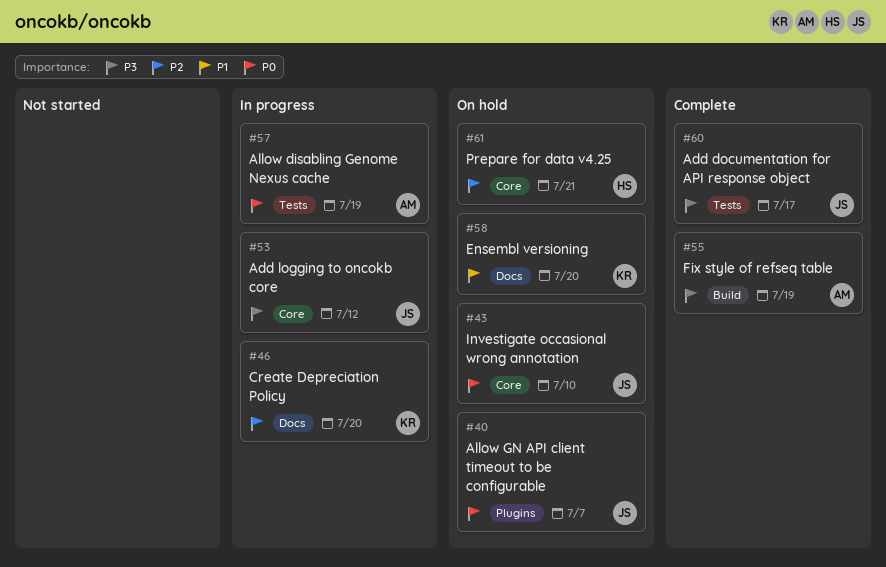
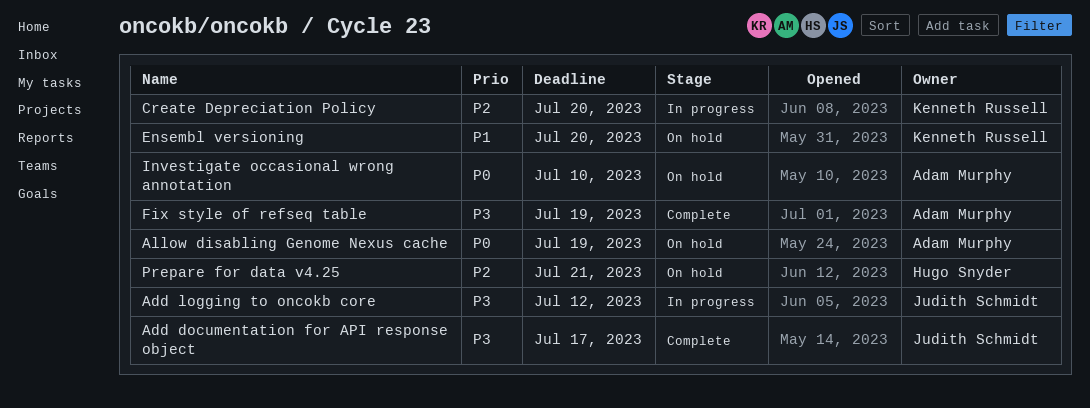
Allow disabling Genome Nexus cache, status: In progress -> On hold
Allow GN API client timeout to be configurable: present -> none
Investigate occasional wrong annotation, owner: Judith Schmidt -> Adam Murphy

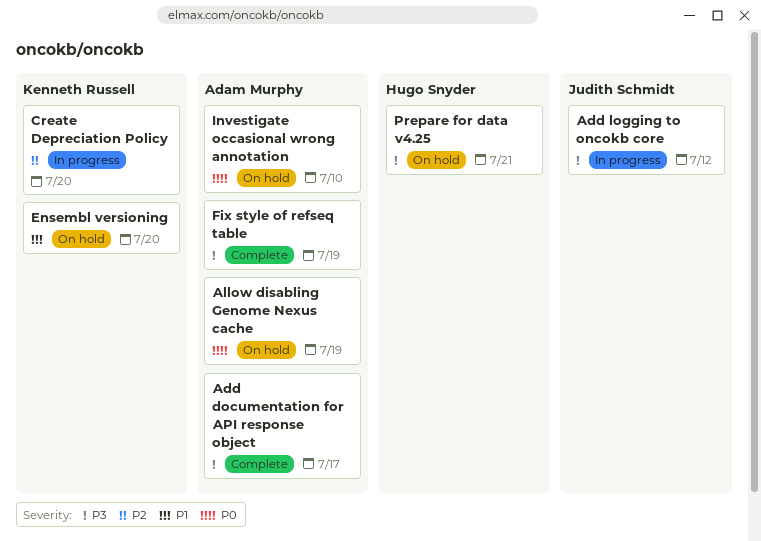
Add documentation for API response object, owner: Judith Schmidt -> Adam Murphy
Prepare for data v4.25, priority: P2 -> P3

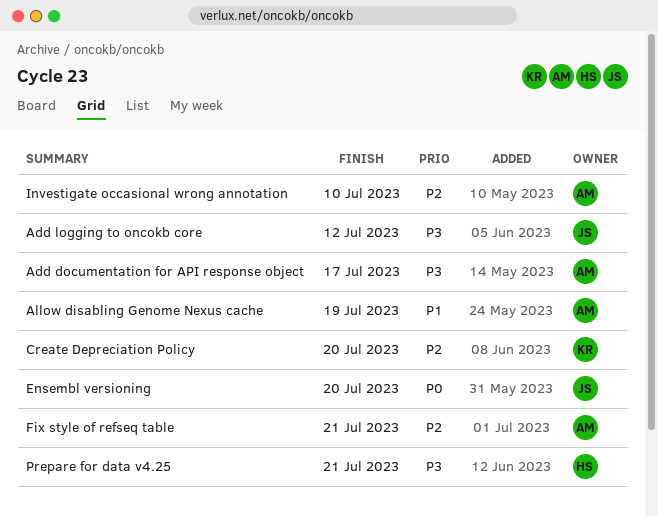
Allow disabling Genome Nexus cache, priority: P0 -> P1
Ensembl versioning, owner: Kenneth Russell -> Judith Schmidt
Ensembl versioning, priority: P1 -> P0
Fix style of refseq table, priority: P3 -> P2
Fix style of refseq table, due: Jul 19 -> Jul 21
Investigate occasional wrong annotation, priority: P0 -> P2

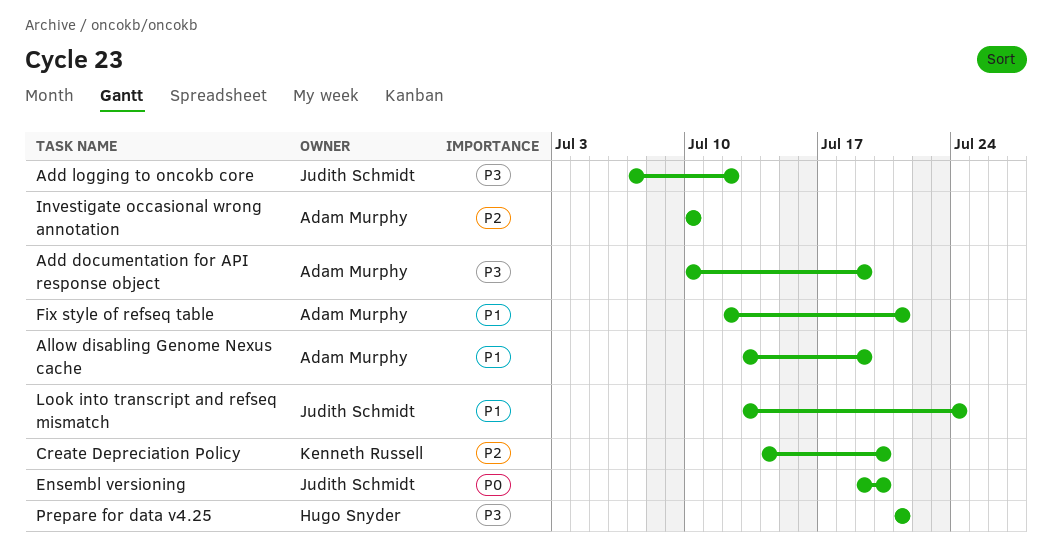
Add documentation for API response object, due: Jul 17 -> Jul 19
Fix style of refseq table, priority: P2 -> P1
Look into transcript and refseq mismatch: none -> present

